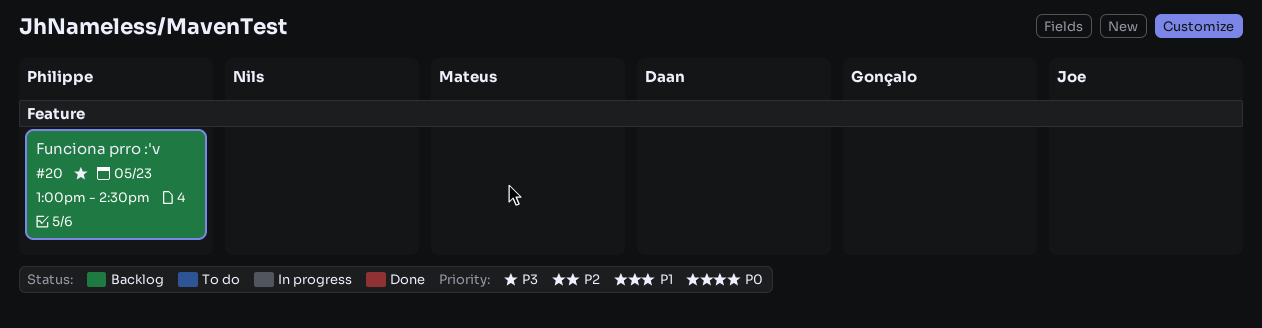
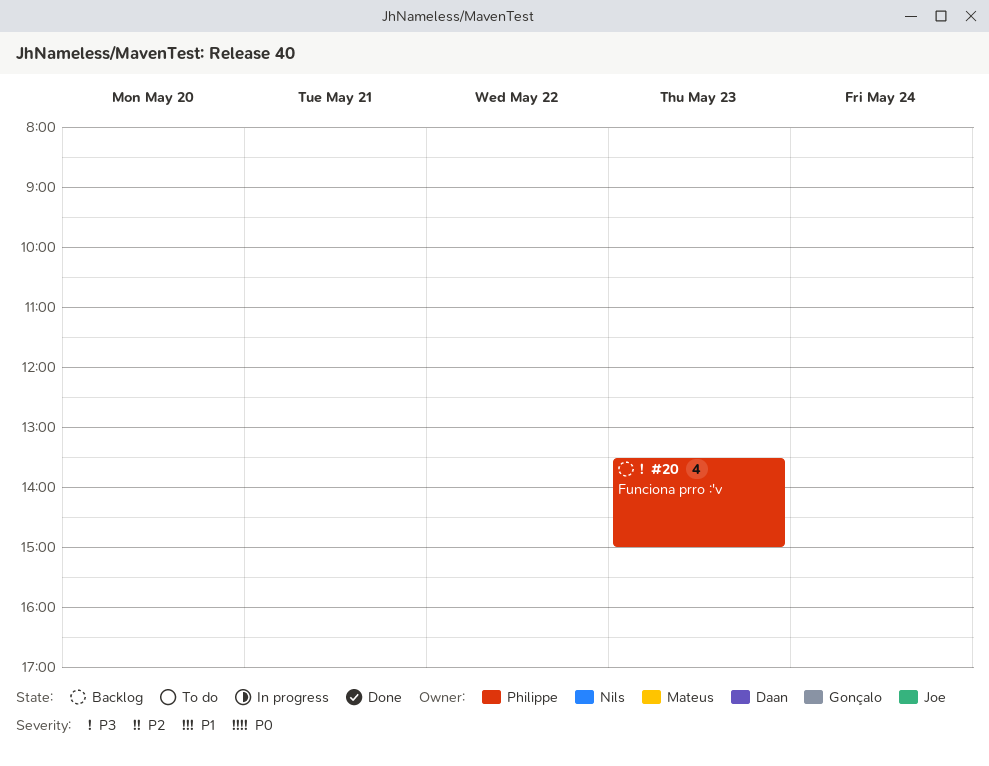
#20, begins: 13:00 -> 13:30
#20, ends: 14:30 -> 15:00

